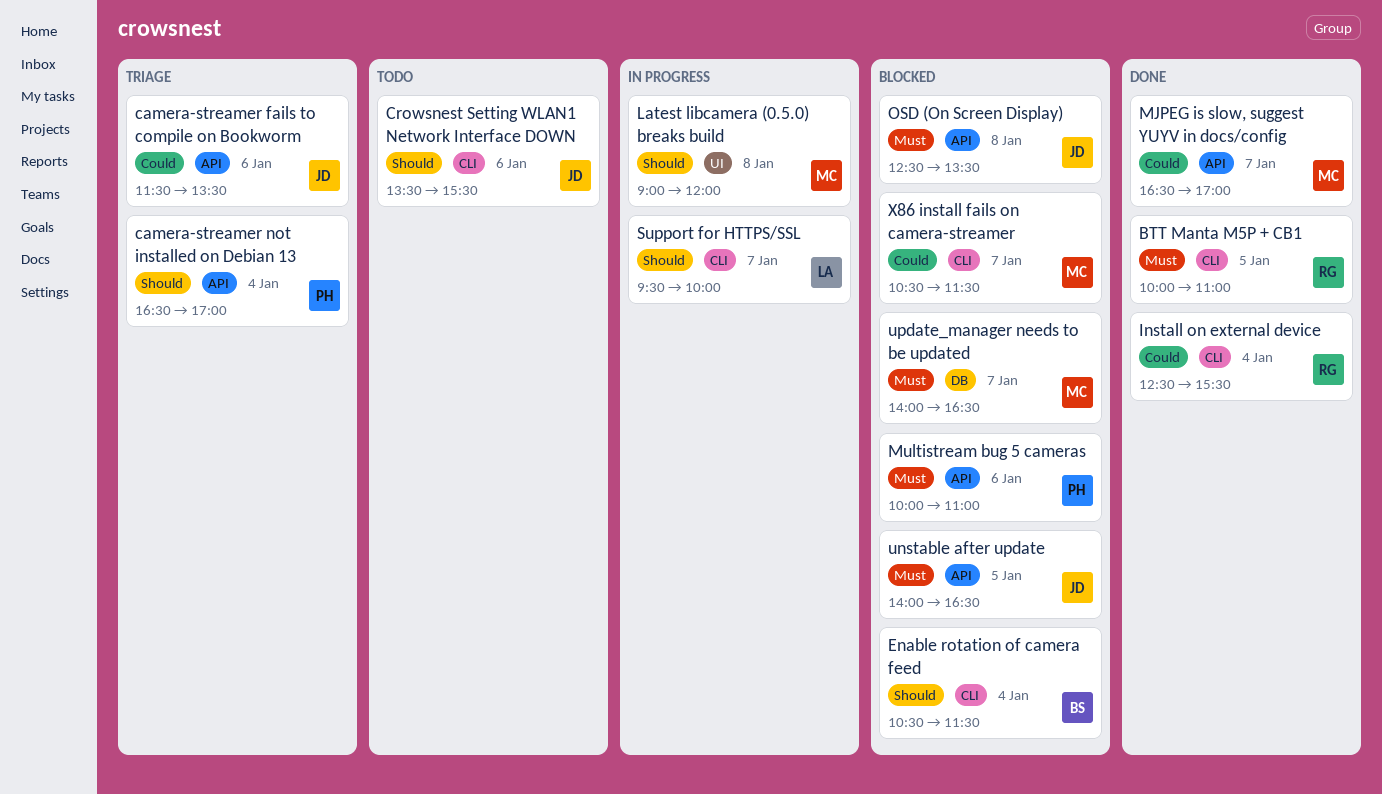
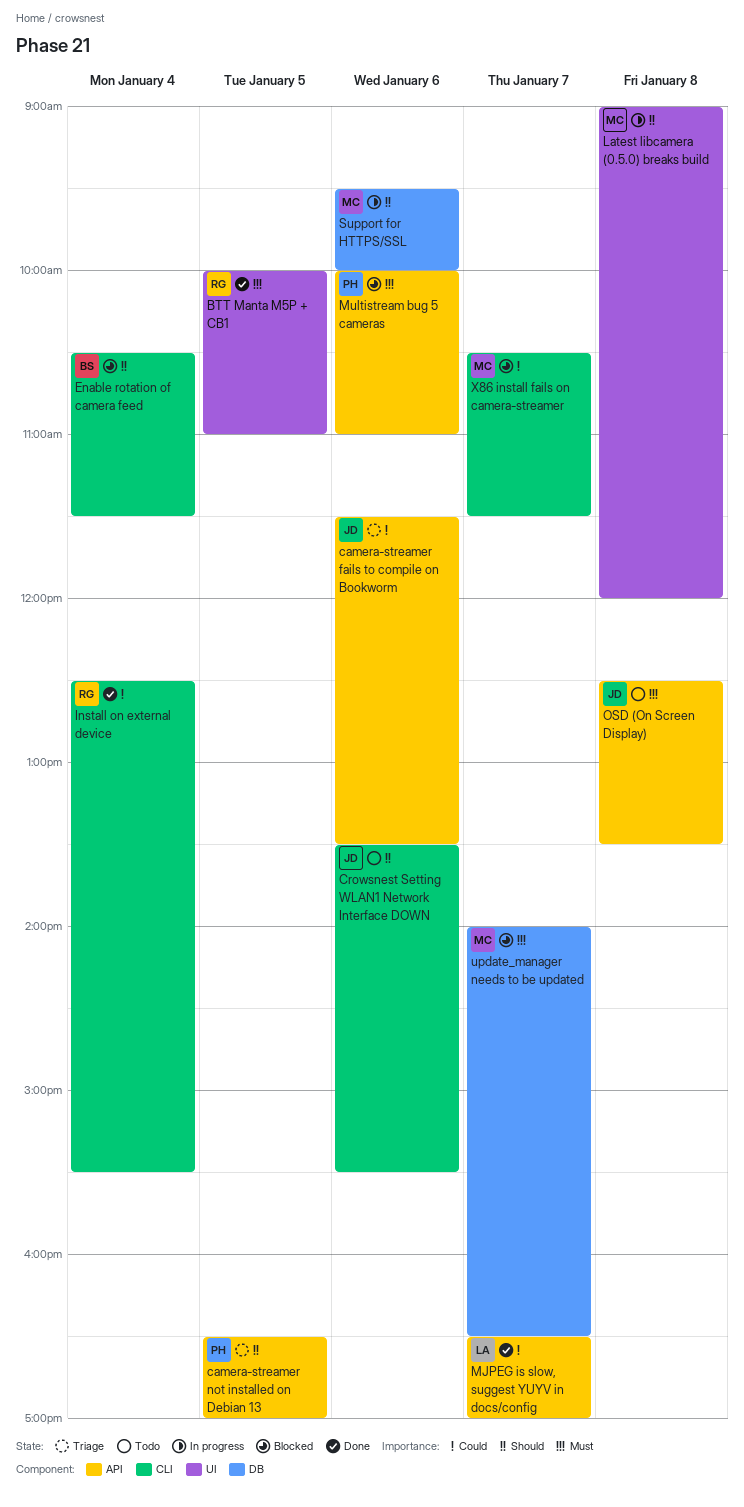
BTT Manta M5P + CB1, label: CLI -> UI
camera-streamer not installed on Debian 13, day: Jan 4 -> Jan 5
MJPEG is slow, suggest YUYV in docs/config, owner: MC -> LA
OSD (On Screen Display), status: Blocked -> Todo
Support for HTTPS/SSL, owner: LA -> MC
Support for HTTPS/SSL, label: CLI -> DB
Support for HTTPS/SSL, day: Jan 7 -> Jan 6
unstable after update: present -> none

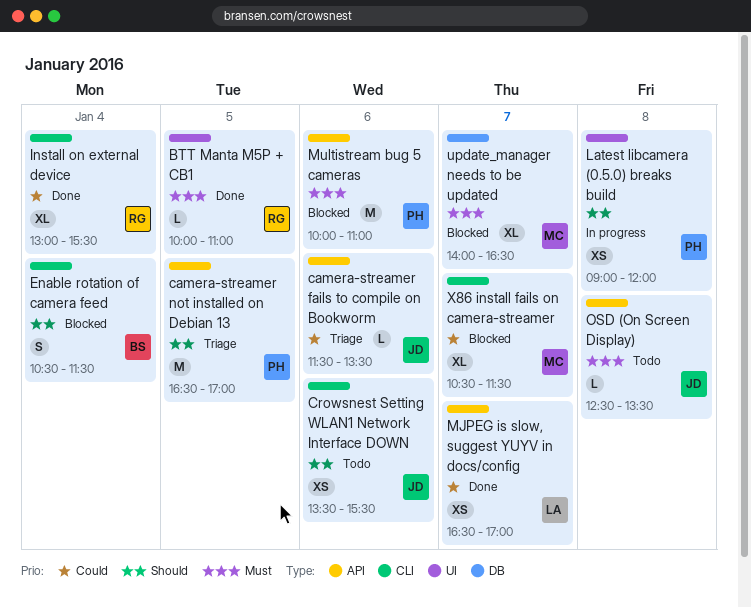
Install on external device, begins: 12:30 -> 13:00
Latest libcamera (0.5.0) breaks build, owner: MC -> PH
Support for HTTPS/SSL: present -> none

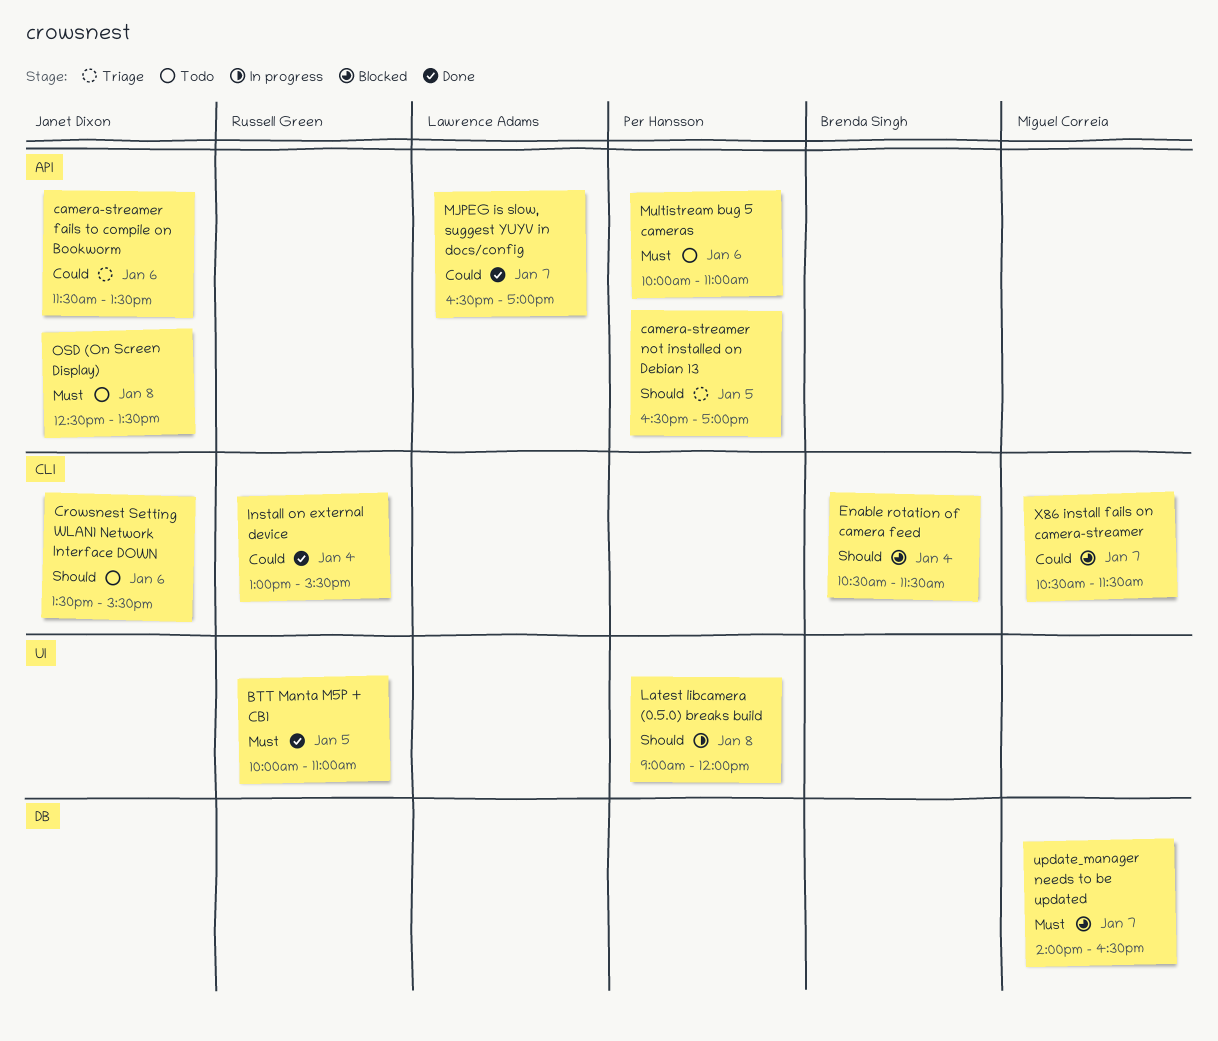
Multistream bug 5 cameras, status: Blocked -> Todo

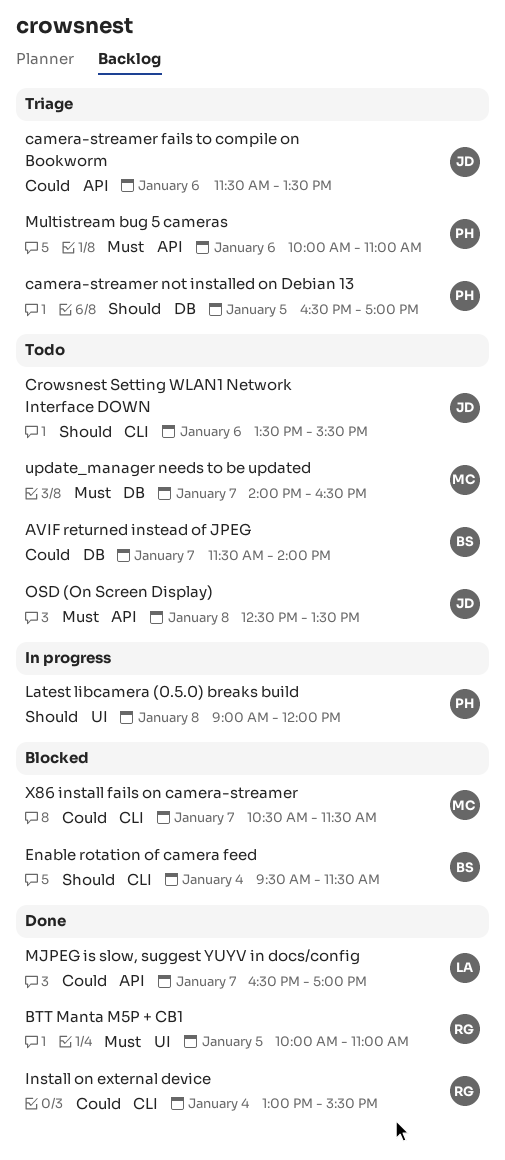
AVIF returned instead of JPEG: none -> present
camera-streamer not installed on Debian 13, label: API -> DB
Enable rotation of camera feed, begins: 10:30 -> 09:30
Multistream bug 5 cameras, status: Todo -> Triage
update_manager needs to be updated, status: Blocked -> Todo

